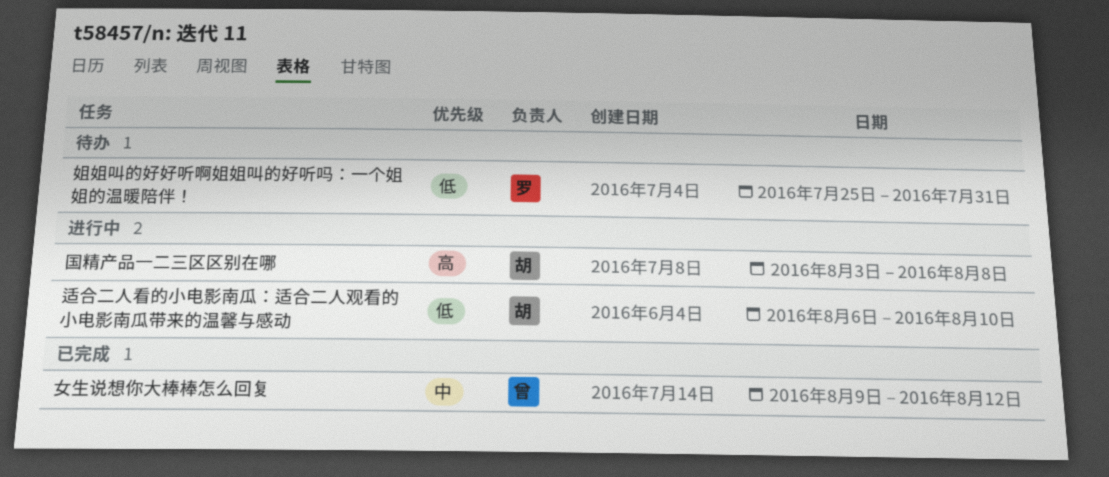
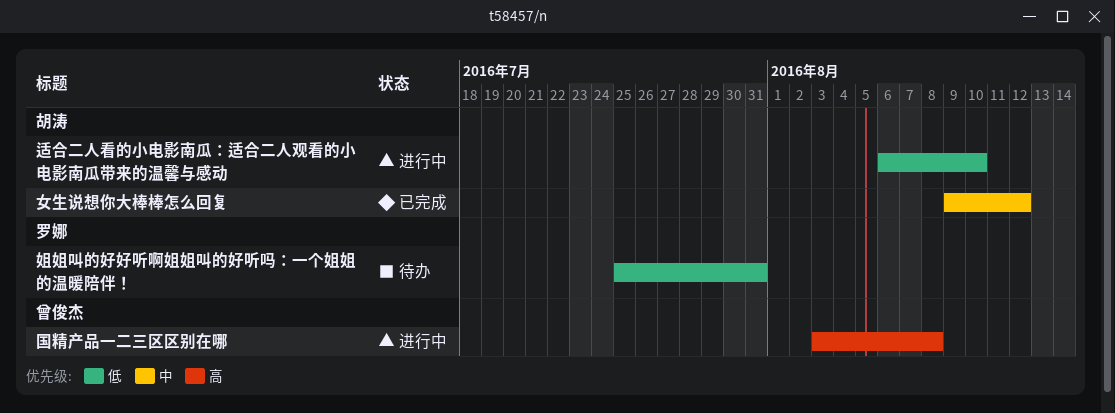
国精产品一二三区区别在哪, owner: 胡涛 -> 曾俊杰
女生说想你大棒棒怎么回复, owner: 曾俊杰 -> 胡涛

